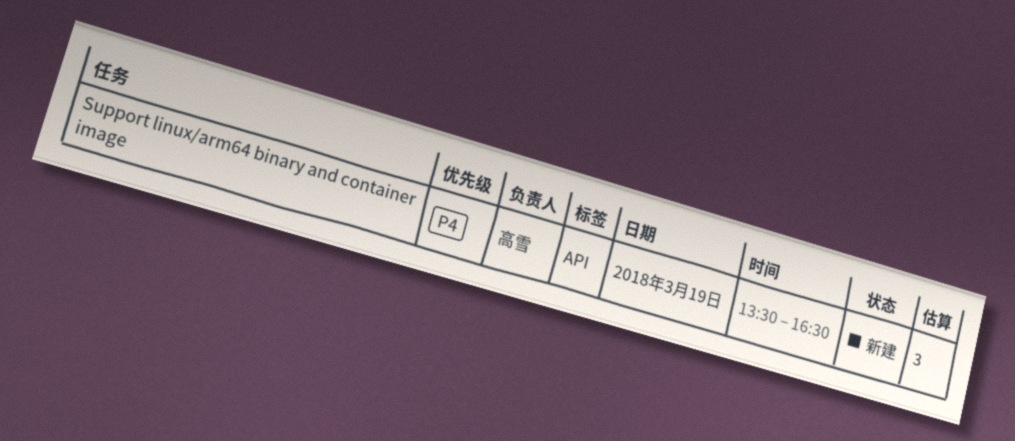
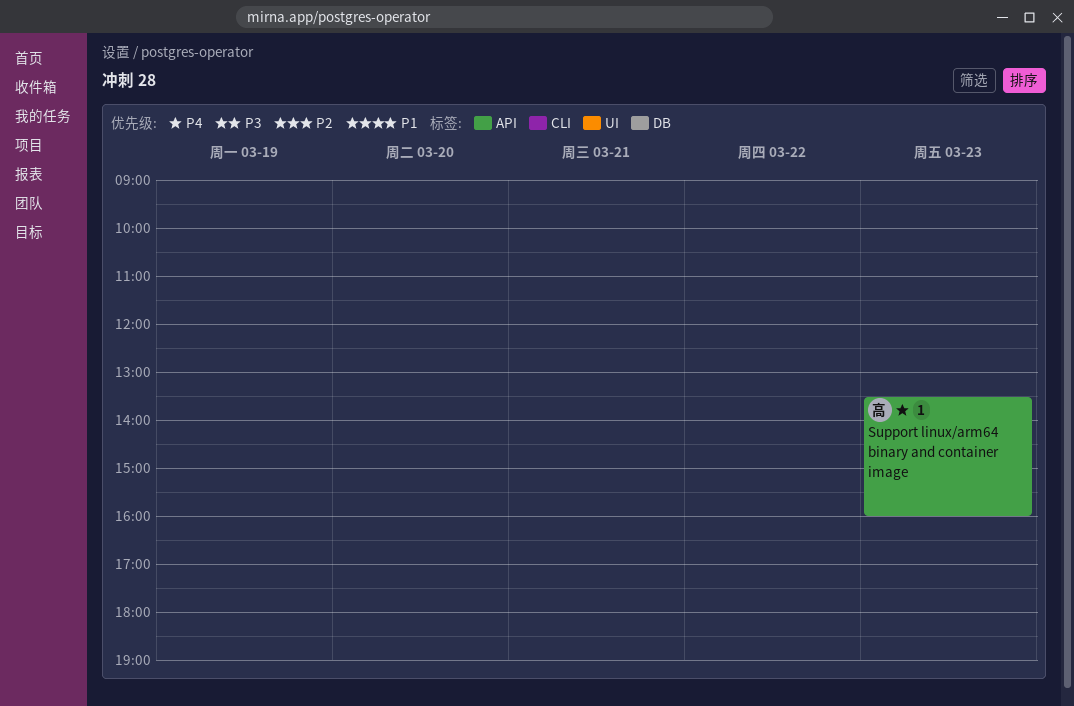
Support linux/arm64 binary and container image, estimate: 3 -> 1
Support linux/arm64 binary and container image, day: Mar 19 -> Mar 23
Support linux/arm64 binary and container image, ends: 16:30 -> 16:00

